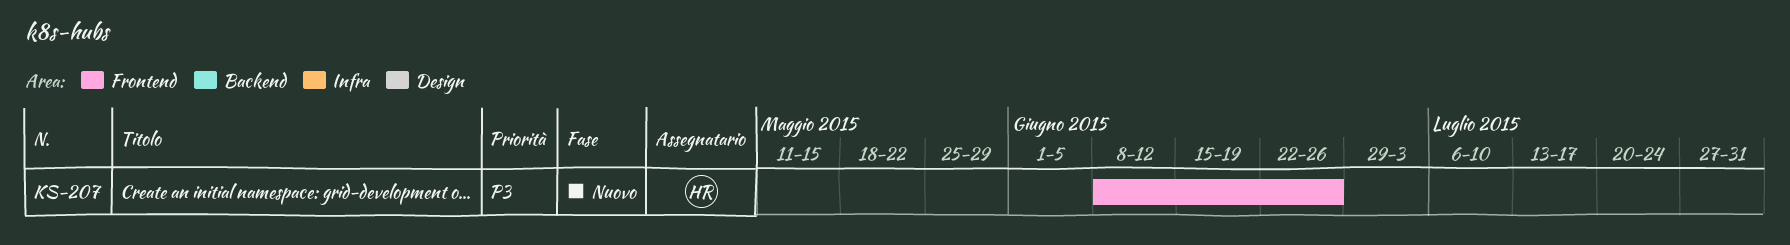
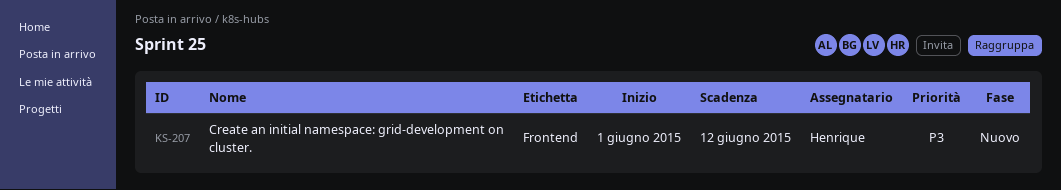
KS-207, start: Jun 8 -> Jun 1
KS-207, due: Jun 26 -> Jun 12

